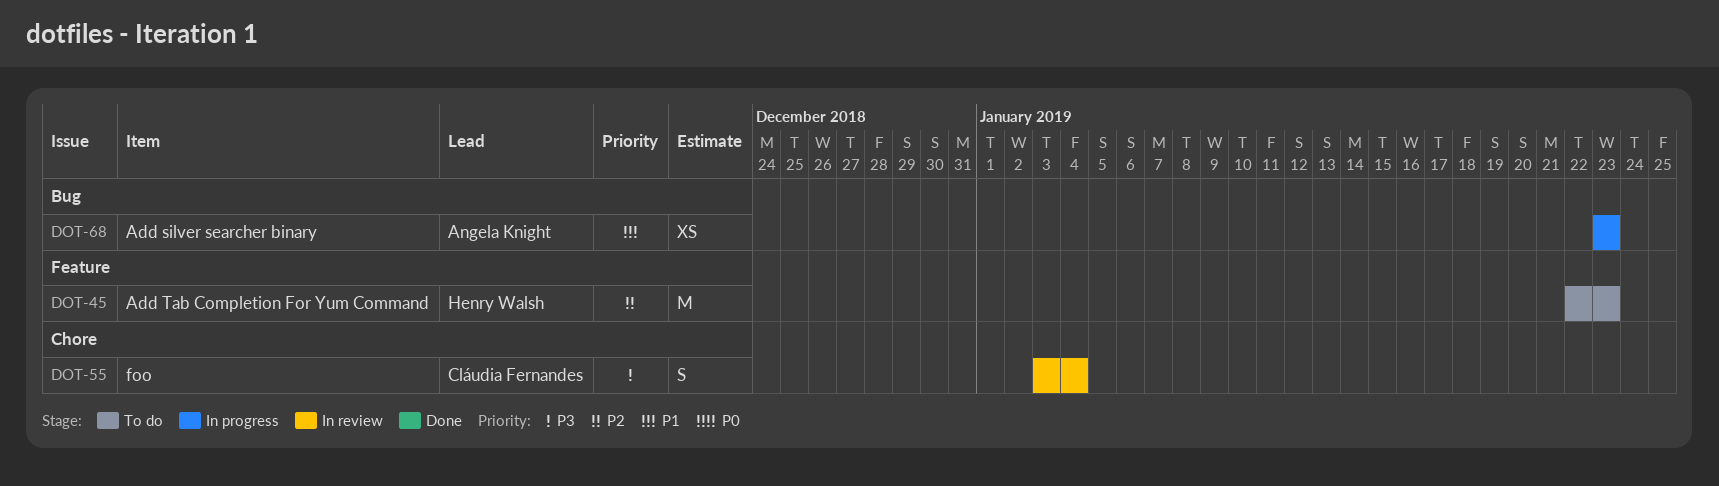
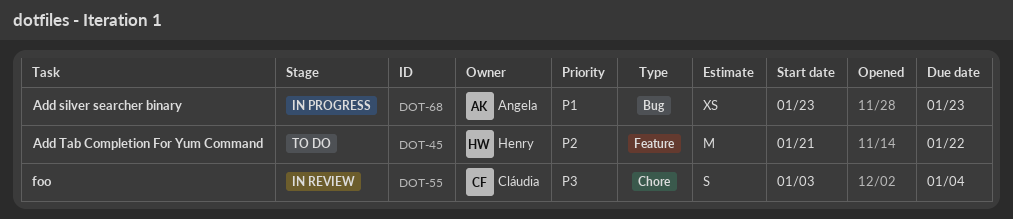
DOT-45, start: Jan 22 -> Jan 21
DOT-45, due: Jan 23 -> Jan 22

